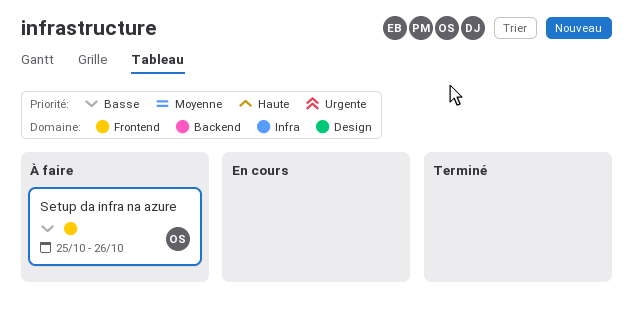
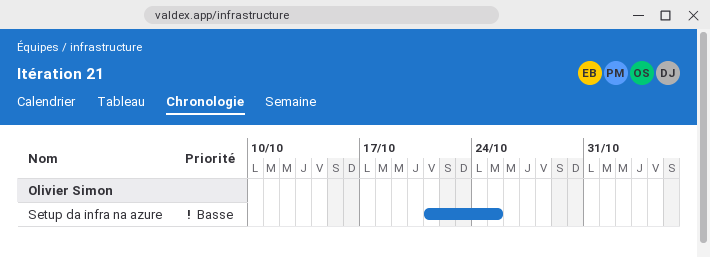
Setup da infra na azure, start: Oct 25 -> Oct 21
Setup da infra na azure, due: Oct 26 -> Oct 25

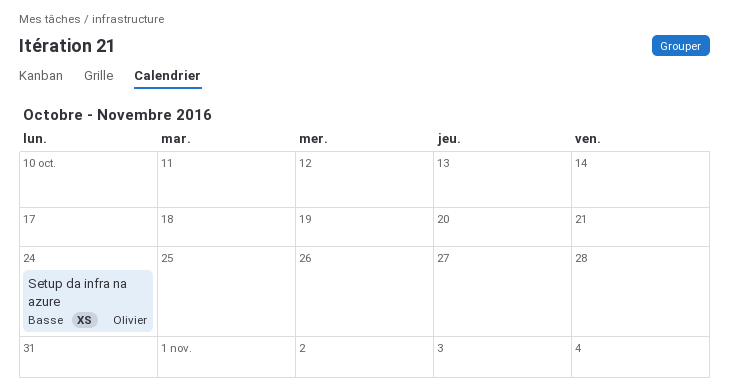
Setup da infra na azure, due: Oct 25 -> Oct 24

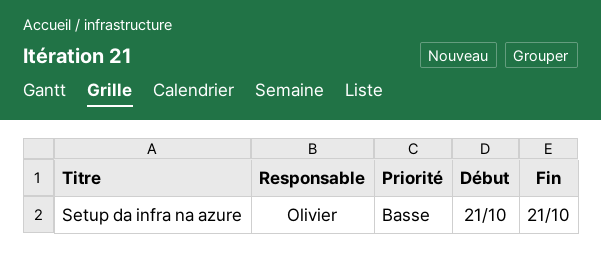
Setup da infra na azure, due: Oct 24 -> Oct 21

